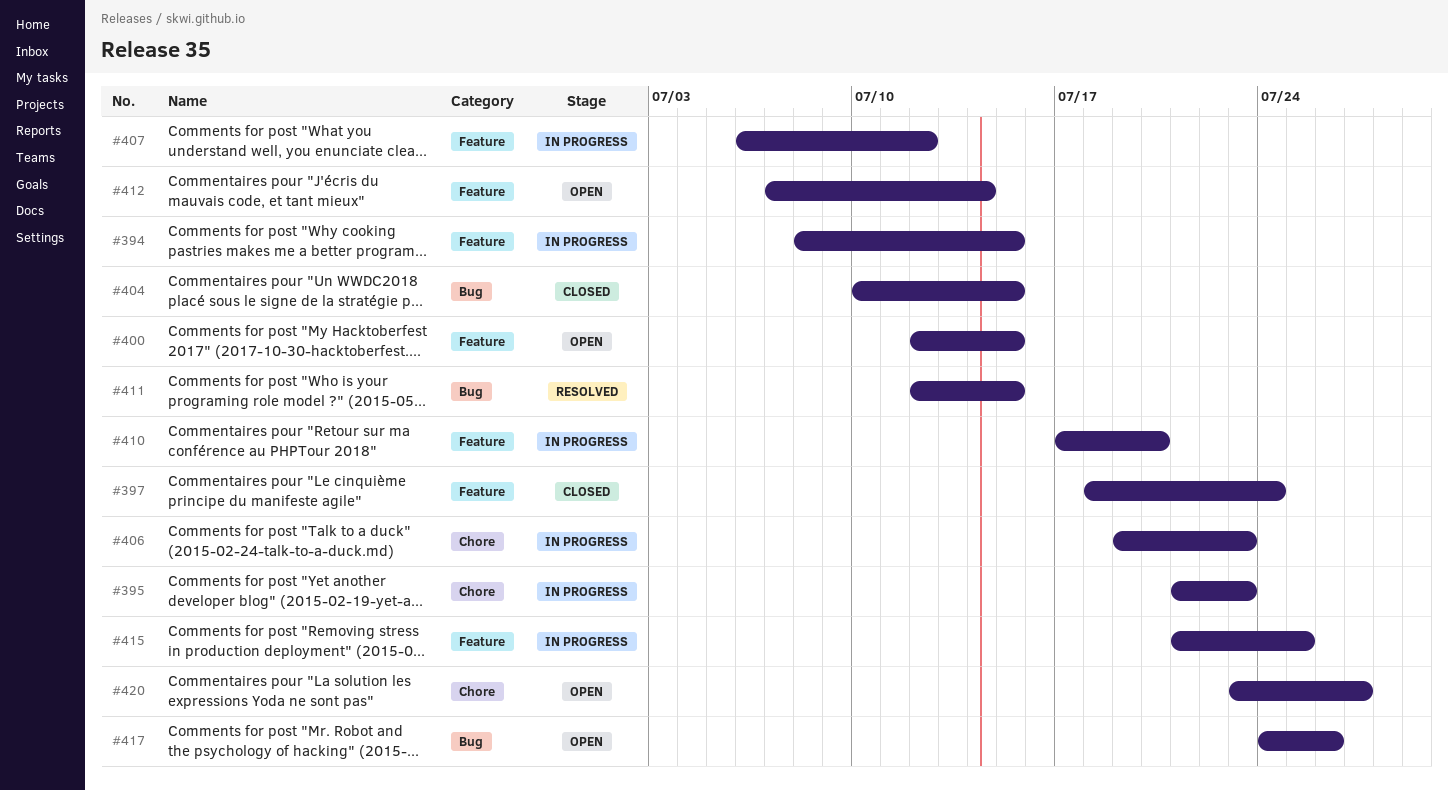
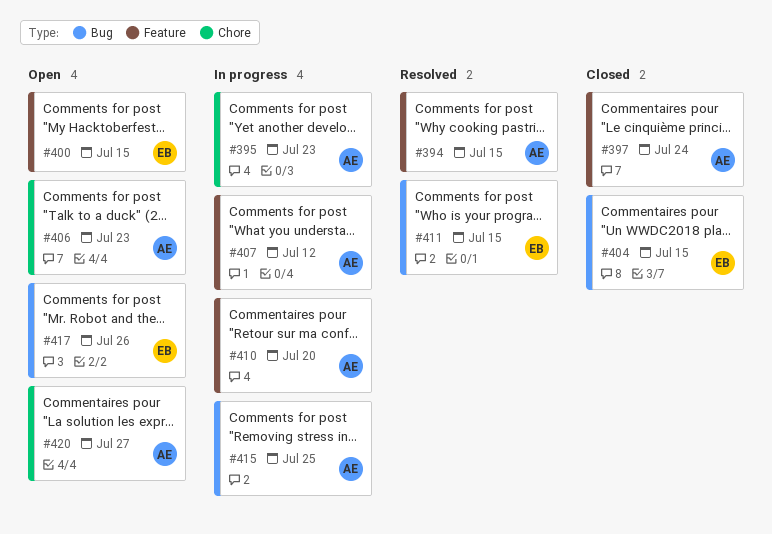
#394, status: In progress -> Resolved
#406, status: In progress -> Open
#412: present -> none
#415, label: Feature -> Bug

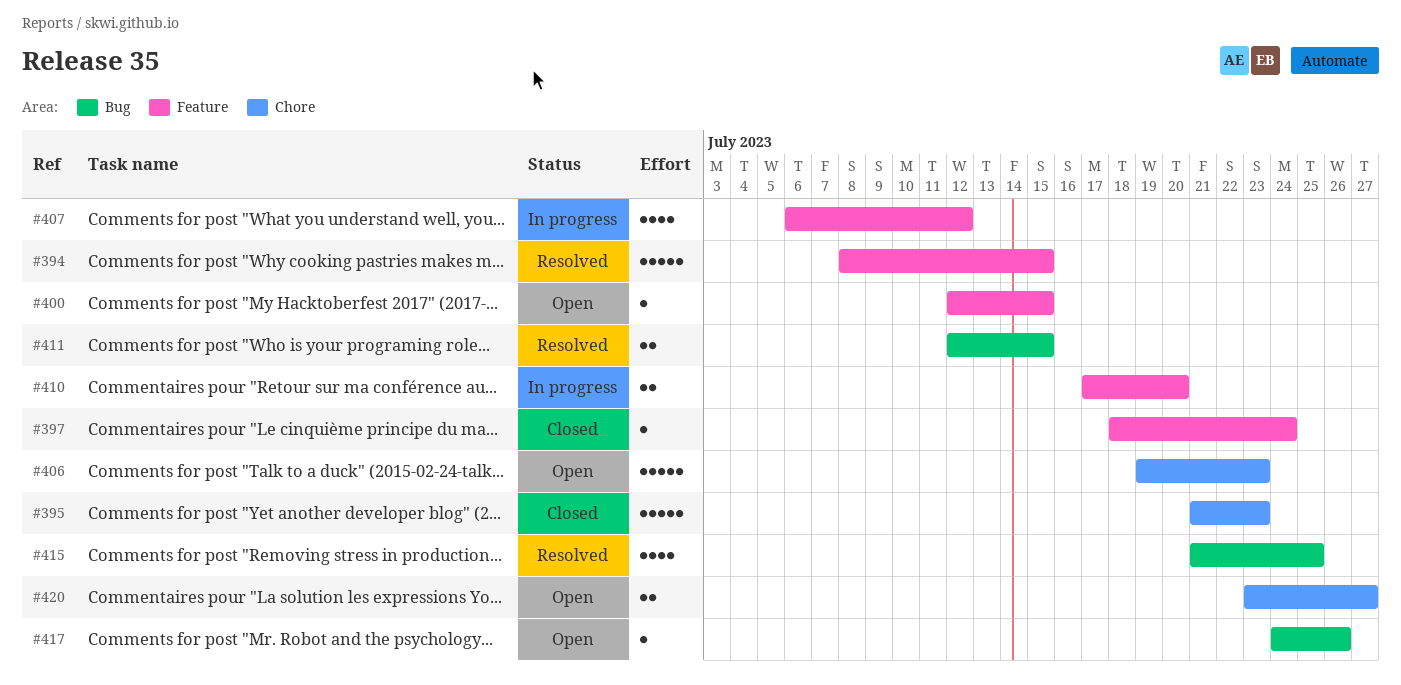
#395, status: In progress -> Closed
#404: present -> none
#415, status: In progress -> Resolved

